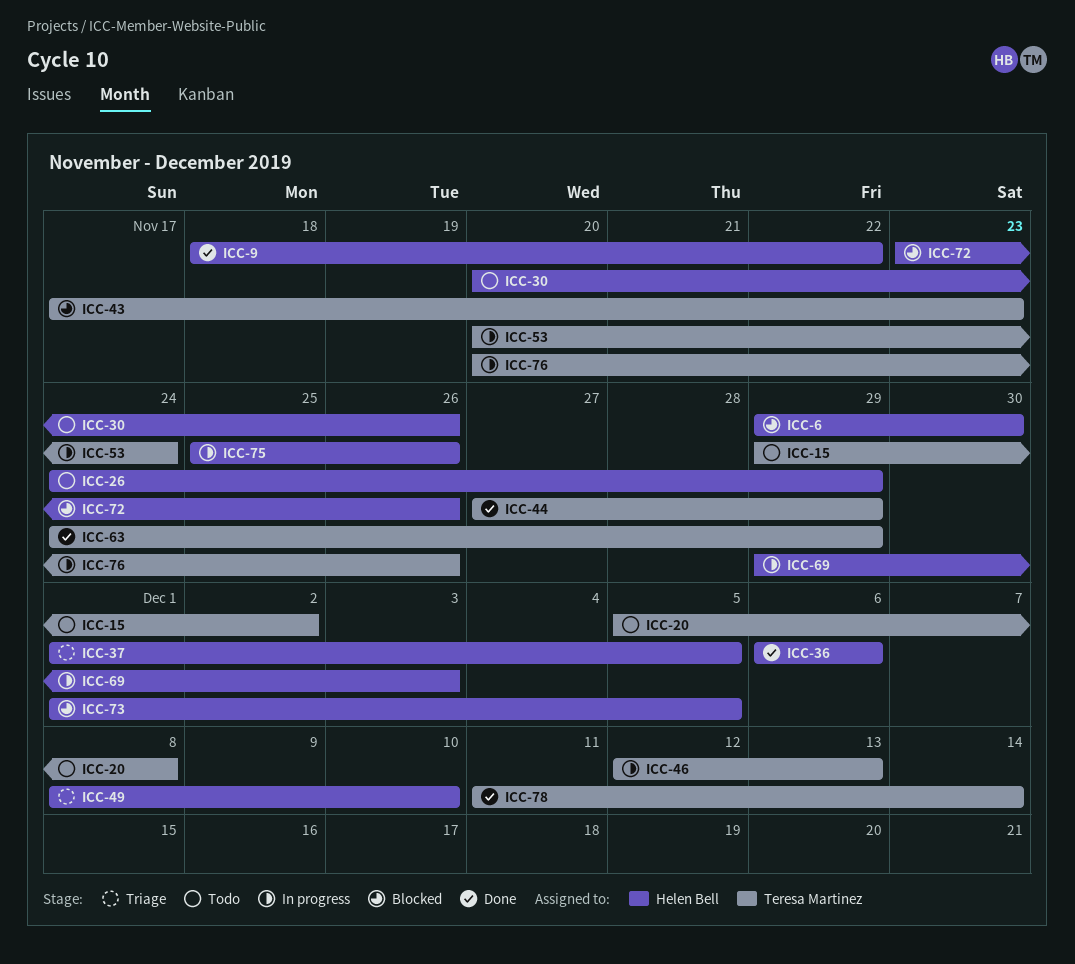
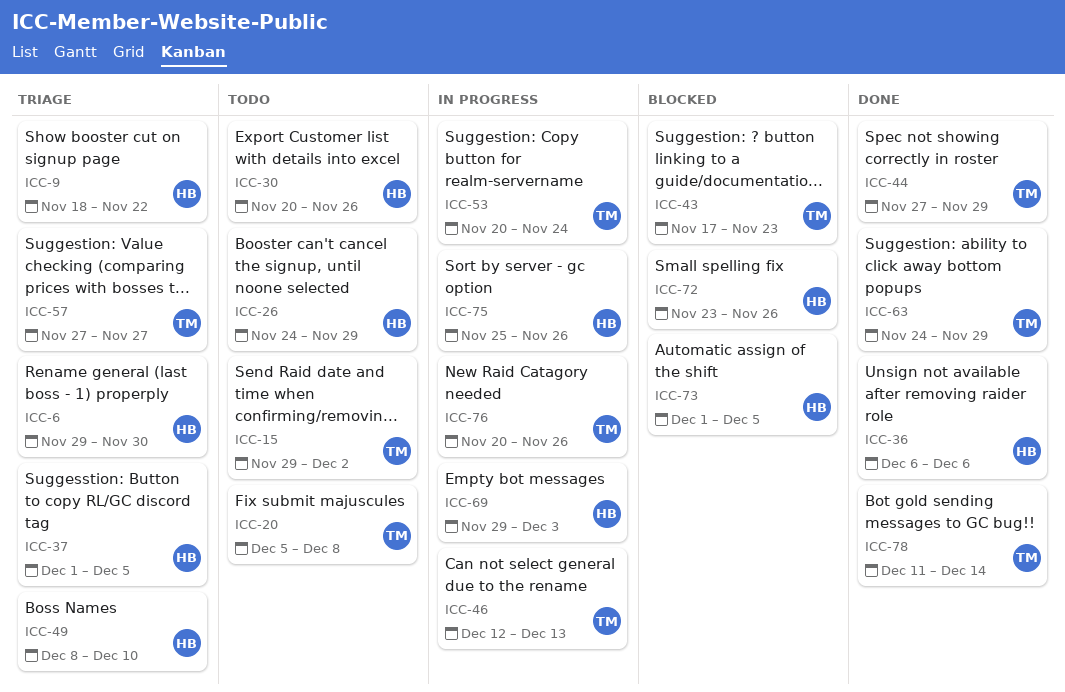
ICC-6, status: Blocked -> Triage
ICC-9, status: Done -> Triage
ICC-57: none -> present

